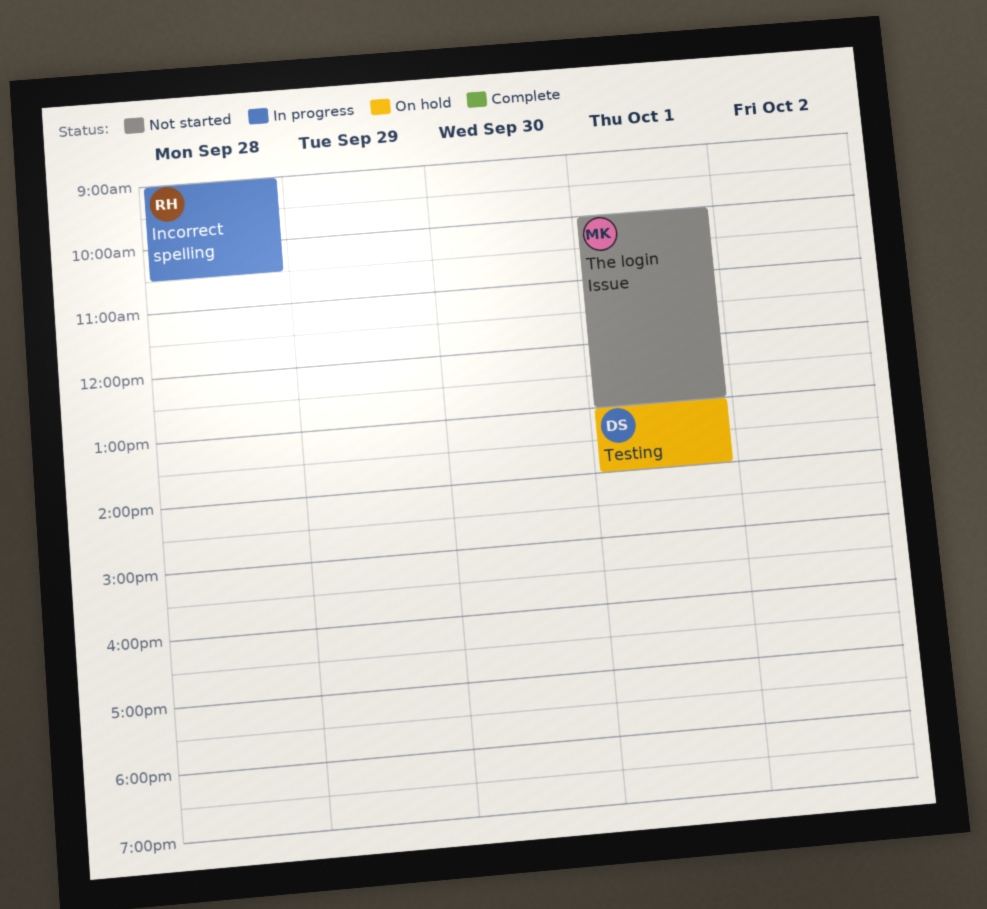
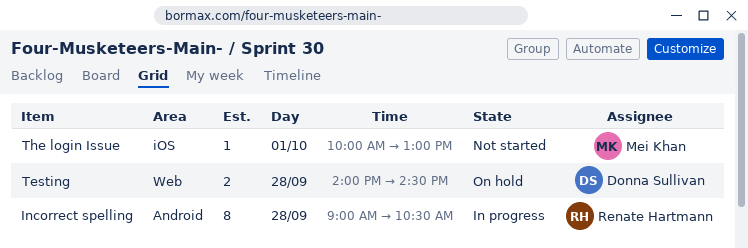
Testing, day: Oct 1 -> Sep 28
Testing, begins: 13:00 -> 14:00
Testing, ends: 14:00 -> 14:30

